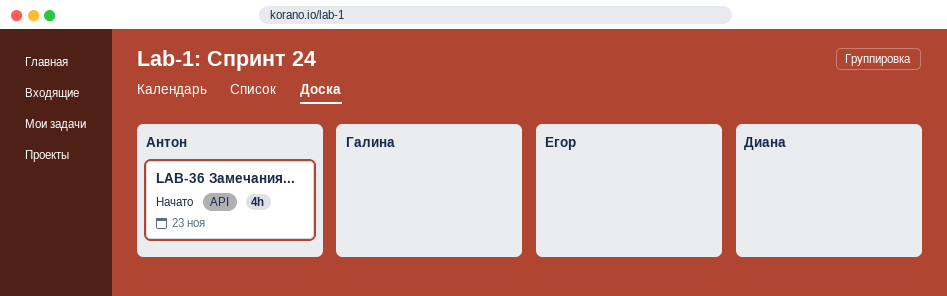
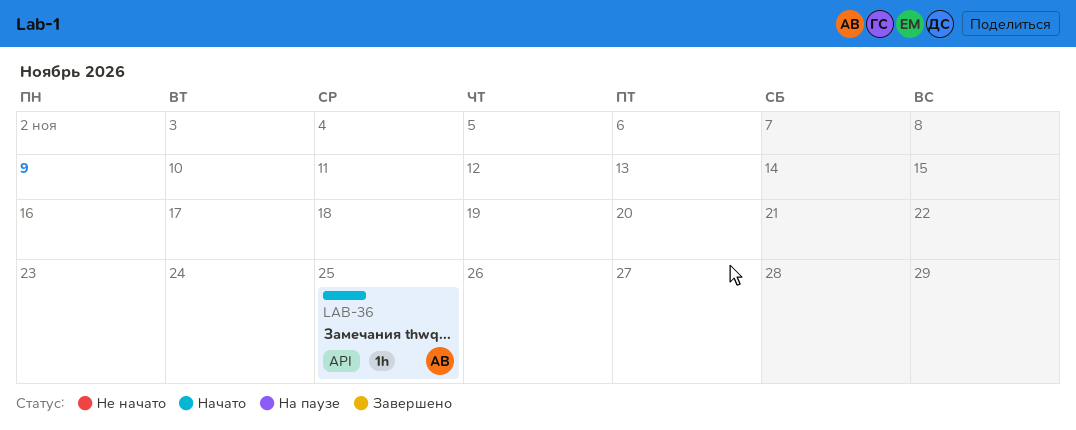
LAB-36, estimate: 4h -> 1h
LAB-36, due: Nov 23 -> Nov 25

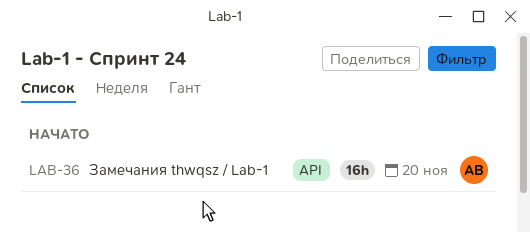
LAB-36, estimate: 1h -> 16h
LAB-36, due: Nov 25 -> Nov 20

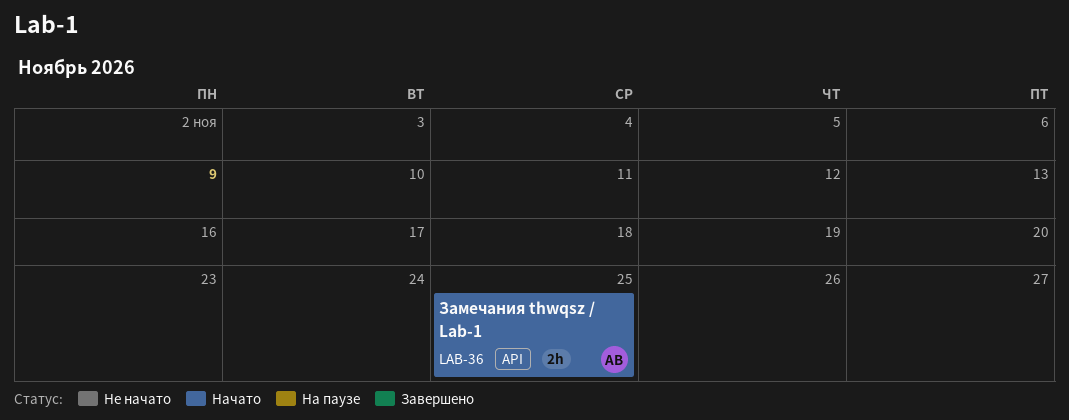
LAB-36, estimate: 16h -> 2h
LAB-36, due: Nov 20 -> Nov 25

